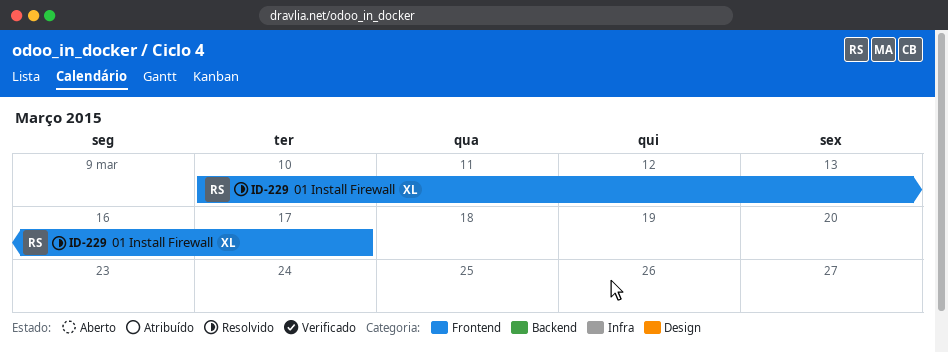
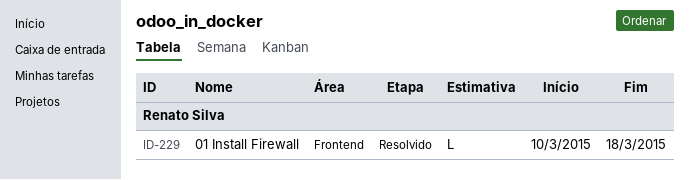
ID-229, estimate: XL -> L
ID-229, due: Mar 17 -> Mar 18

